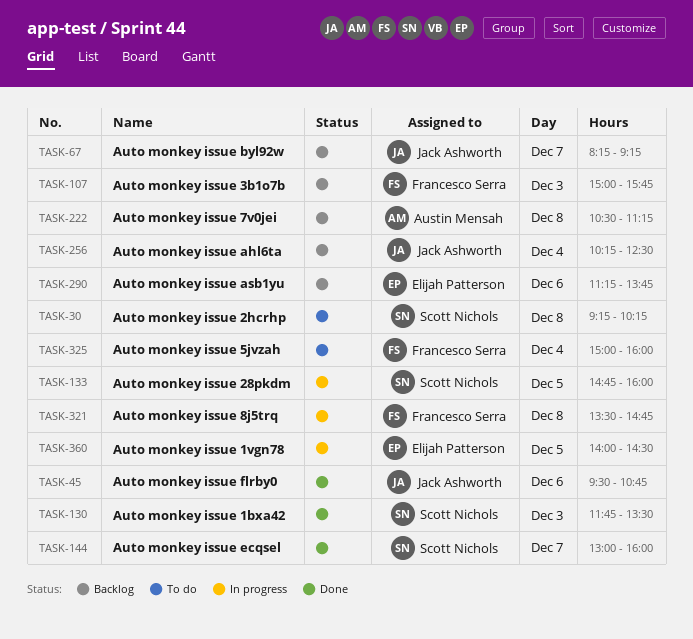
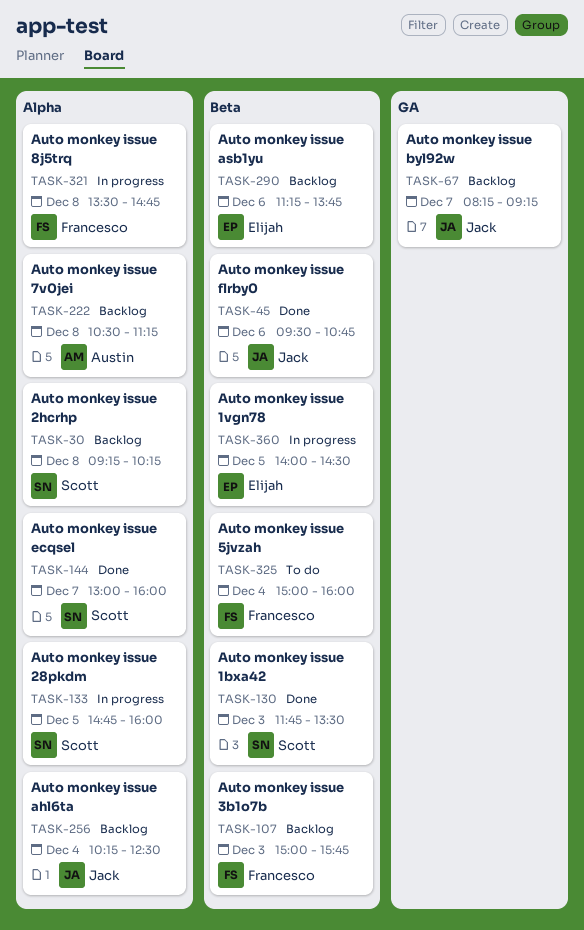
TASK-30, status: To do -> Backlog

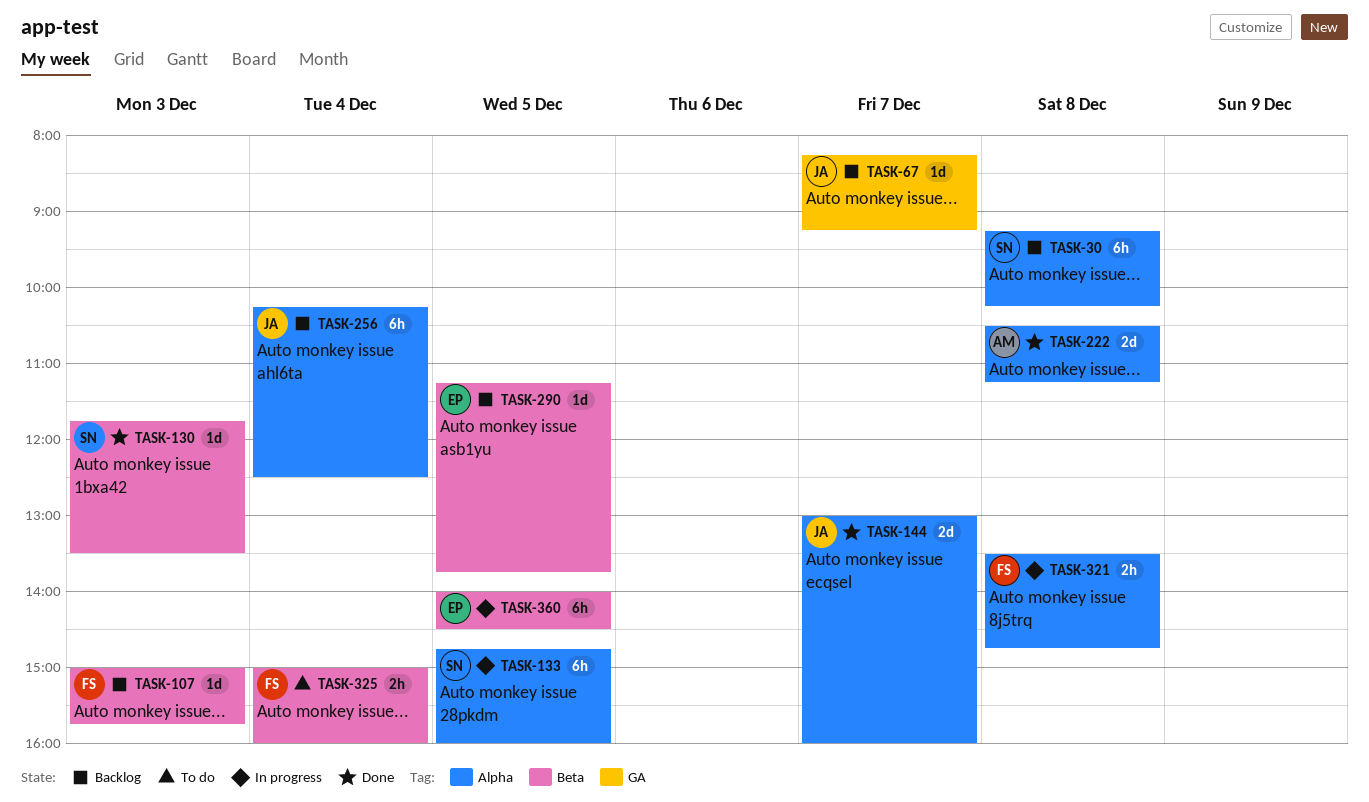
TASK-45: present -> none
TASK-144, owner: Scott -> Jack
TASK-222, status: Backlog -> Done
TASK-290, day: Dec 6 -> Dec 5

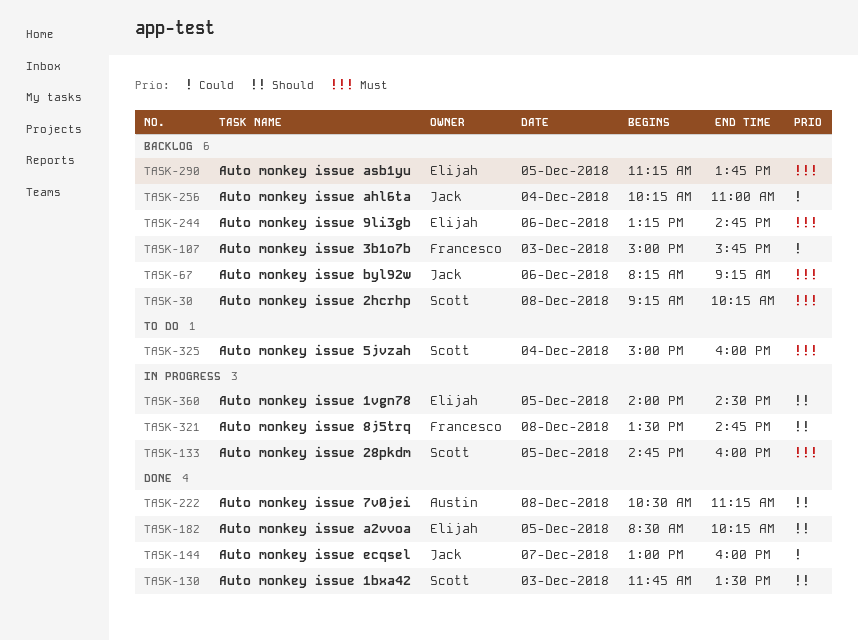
TASK-67, day: Dec 7 -> Dec 6
TASK-182: none -> present
TASK-244: none -> present
TASK-256, ends: 12:30 -> 11:00
TASK-325, owner: Francesco -> Scott

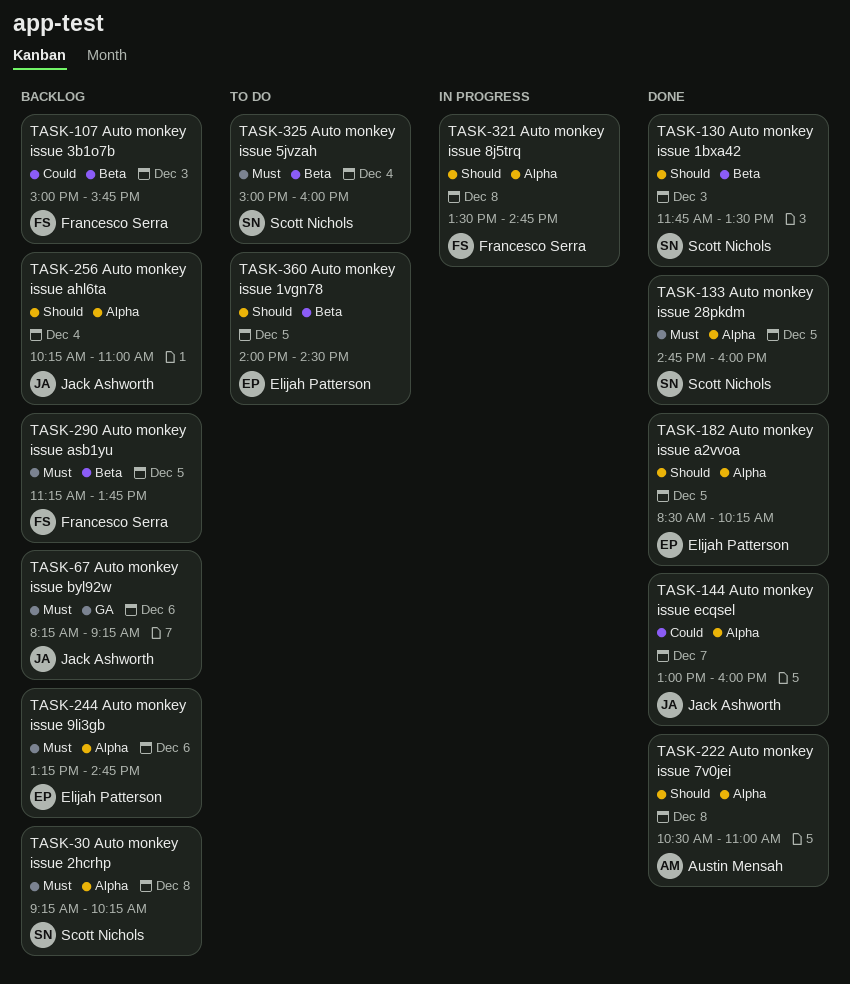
TASK-133, status: In progress -> Done
TASK-222, ends: 11:15 -> 11:00
TASK-256, priority: Could -> Should
TASK-290, owner: Elijah Patterson -> Francesco Serra
TASK-360, status: In progress -> To do

